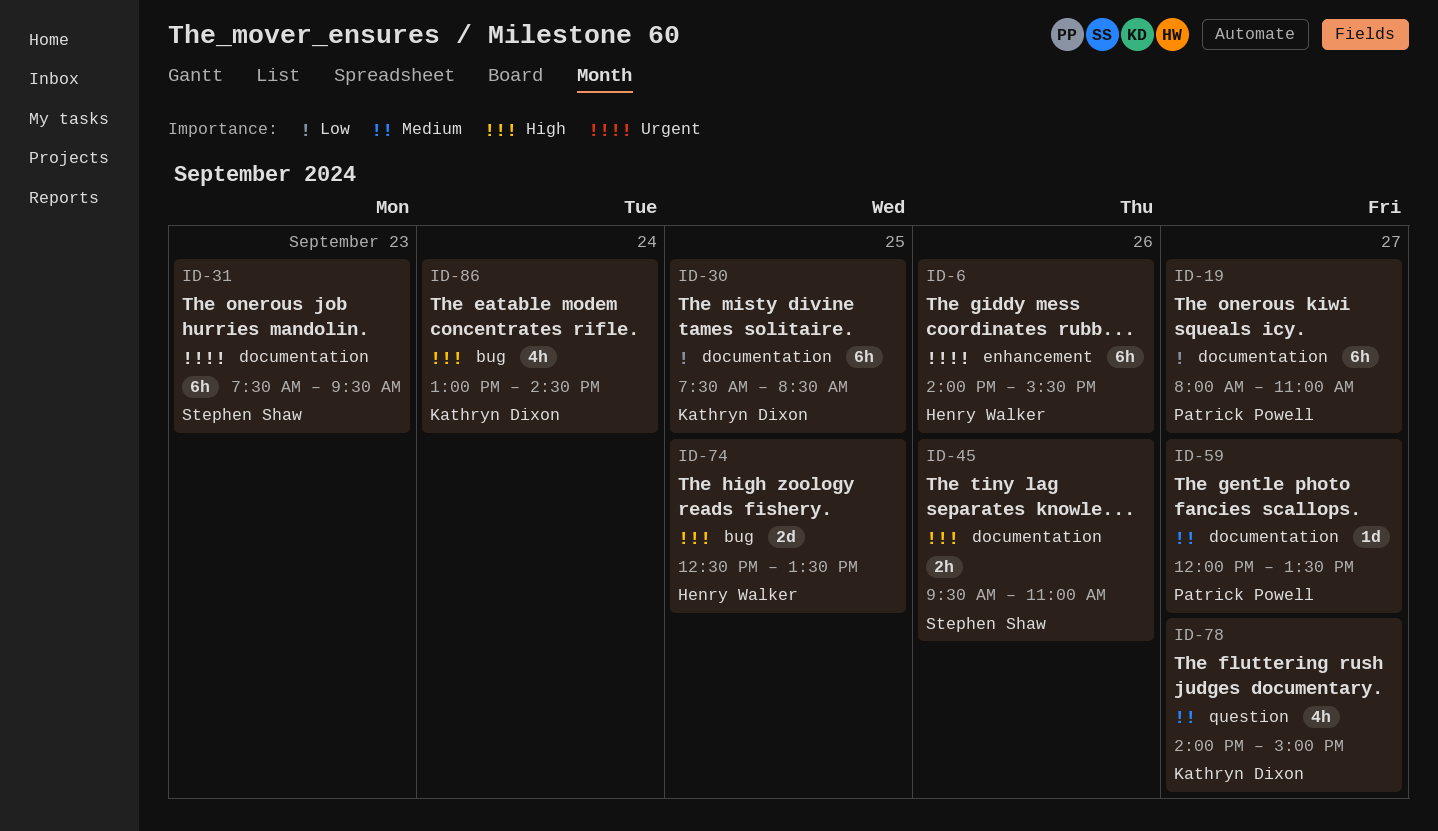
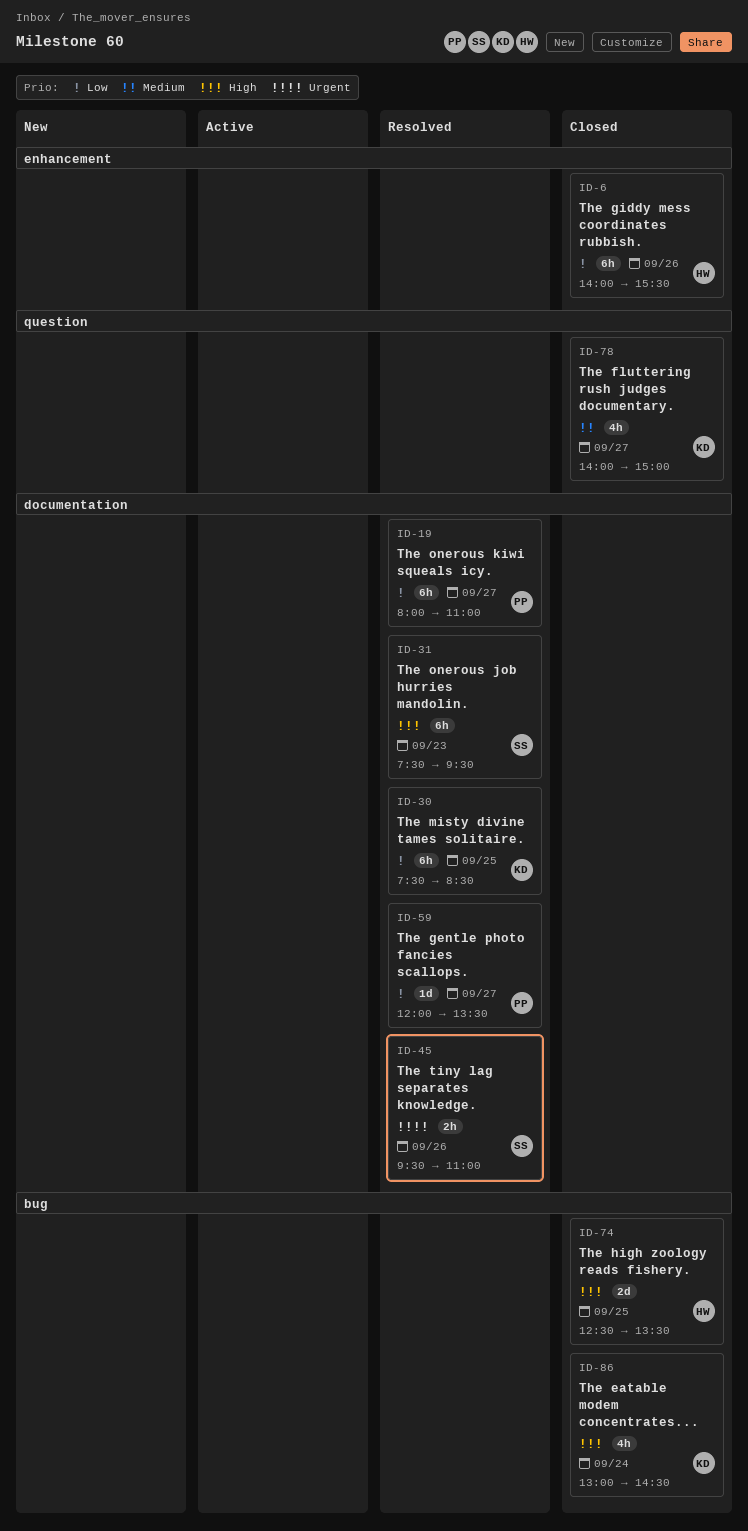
ID-6, priority: Urgent -> Low
ID-31, priority: Urgent -> High
ID-45, priority: High -> Urgent
ID-59, priority: Medium -> Low

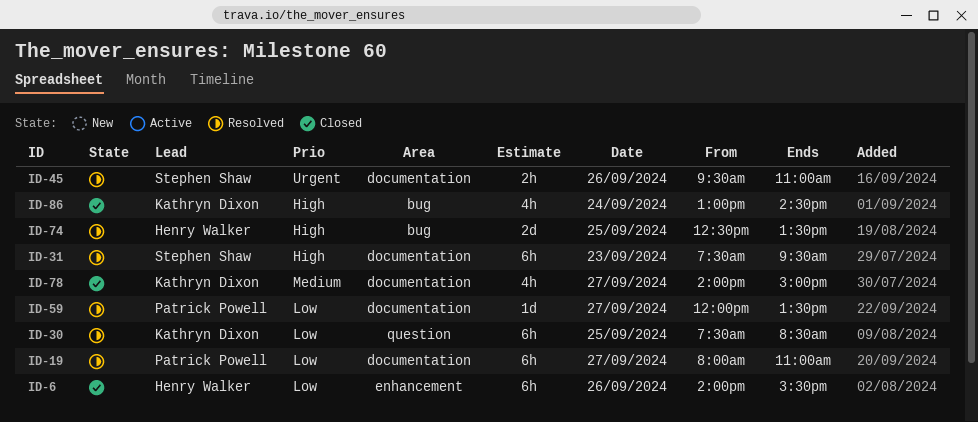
ID-30, label: documentation -> question
ID-74, status: Closed -> Resolved
ID-78, label: question -> documentation

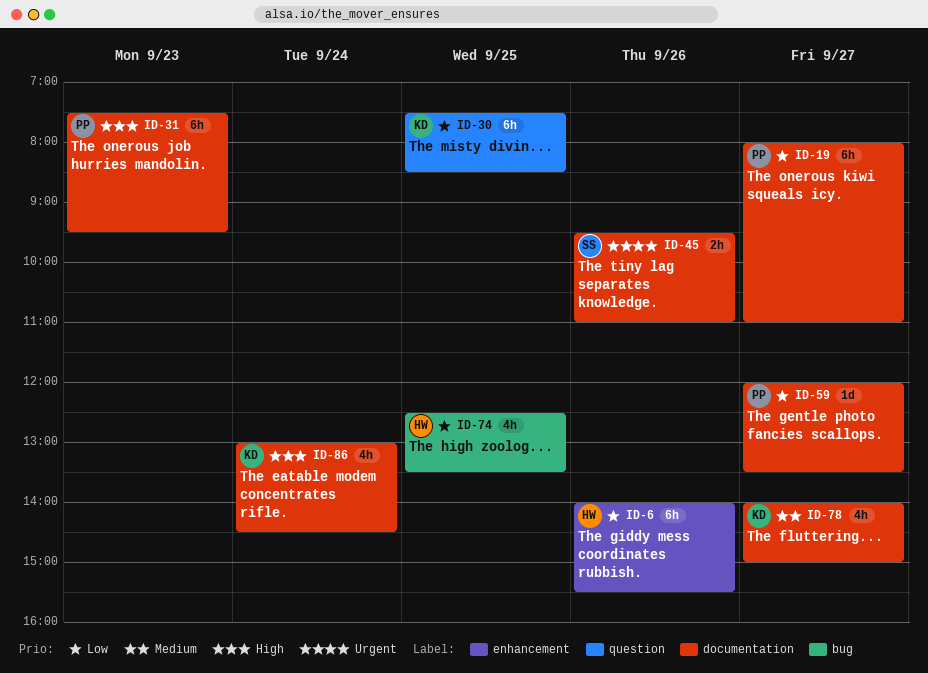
ID-31, owner: Stephen Shaw -> Patrick Powell
ID-74, priority: High -> Low
ID-74, estimate: 2d -> 4h
ID-86, label: bug -> documentation

